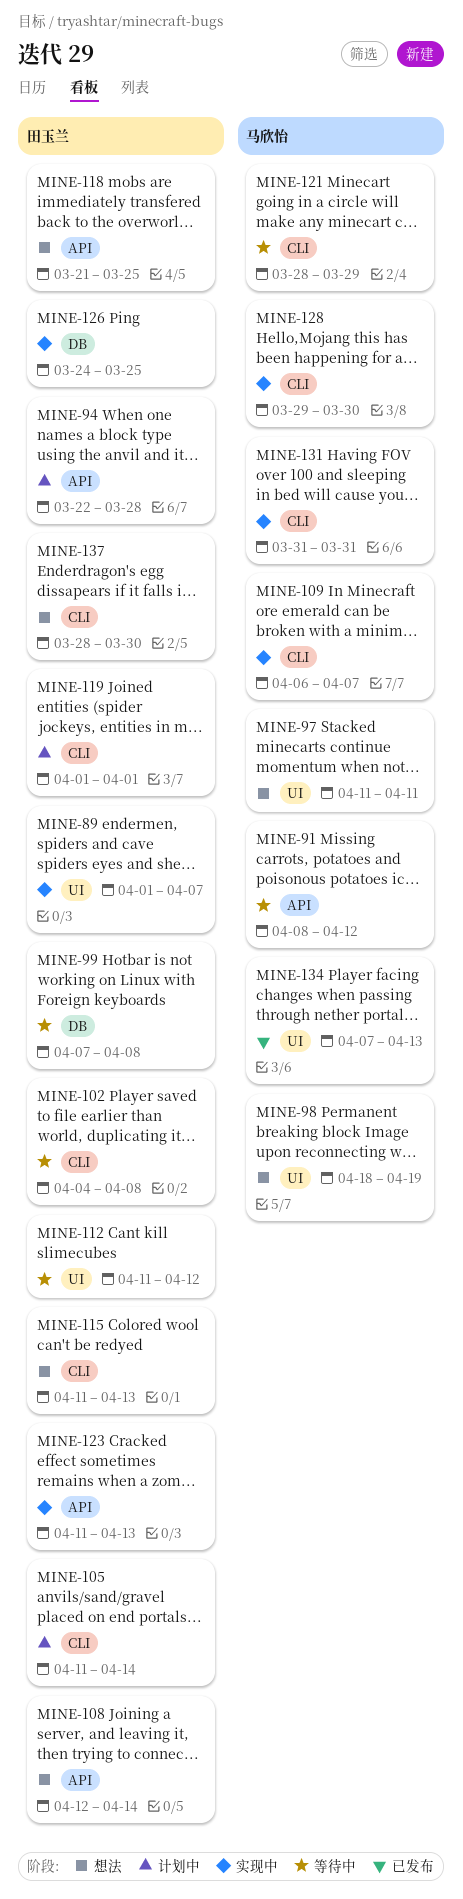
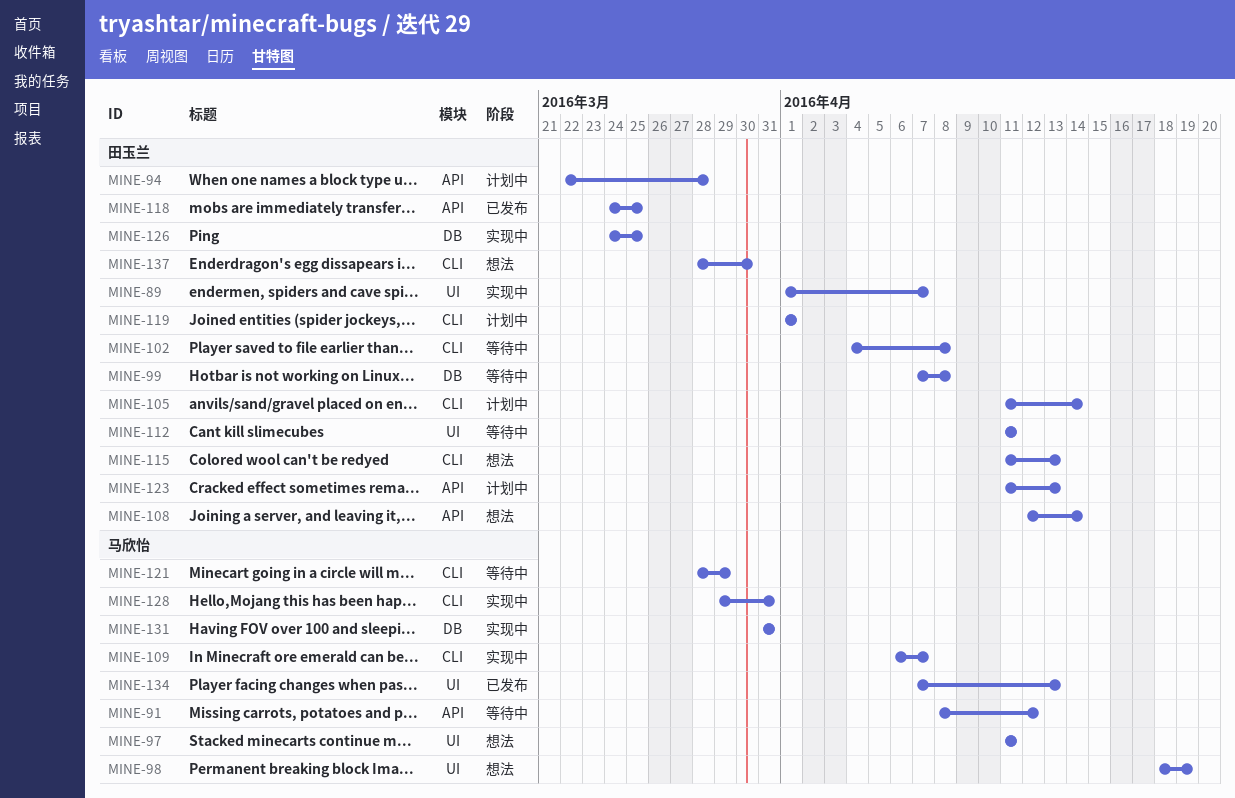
MINE-112, due: Apr 12 -> Apr 11
MINE-118, status: 想法 -> 已发布
MINE-118, start: Mar 21 -> Mar 24
MINE-123, status: 实现中 -> 计划中
MINE-128, due: Mar 30 -> Mar 31
MINE-131, label: CLI -> DB

